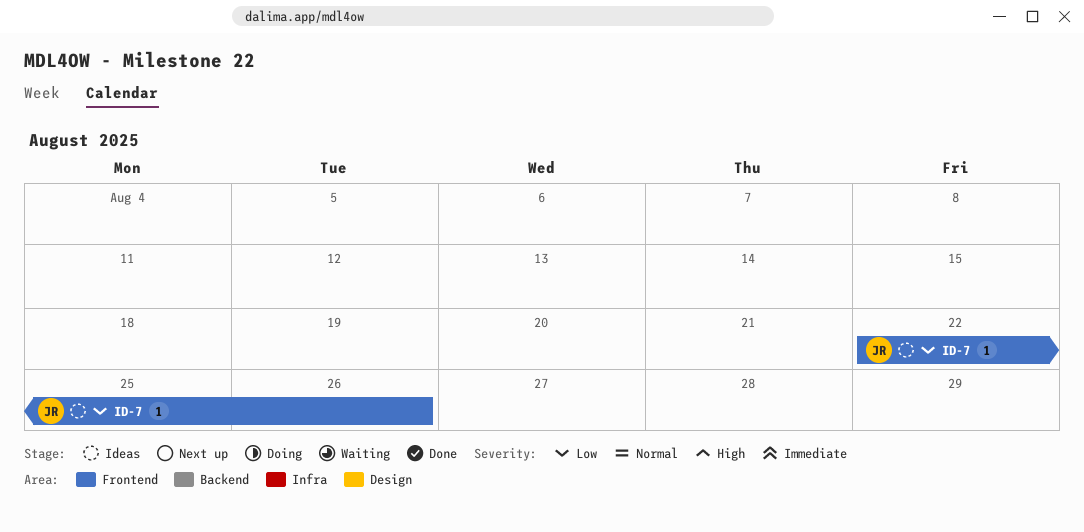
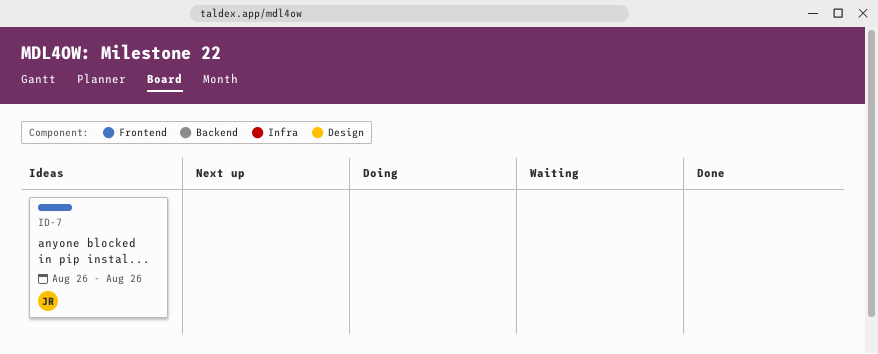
ID-7, start: Aug 22 -> Aug 26

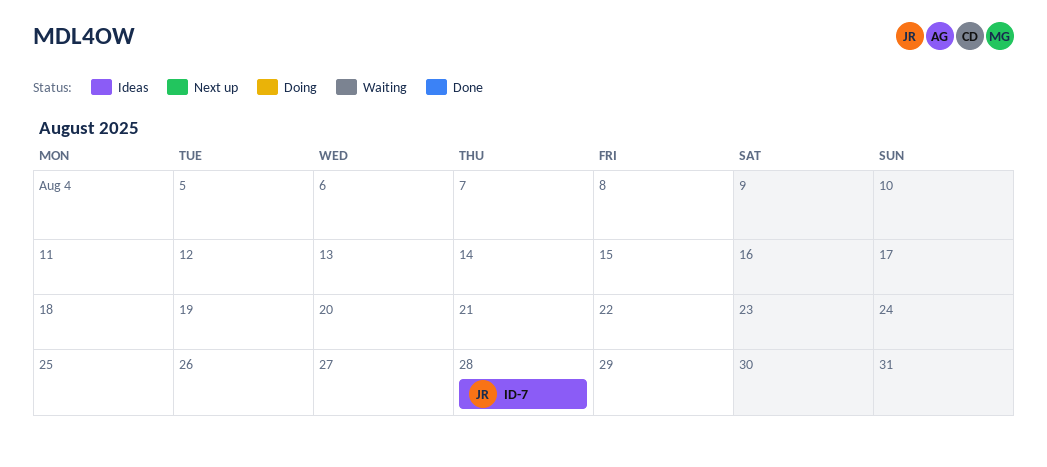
ID-7, start: Aug 26 -> Aug 28
ID-7, due: Aug 26 -> Aug 28

